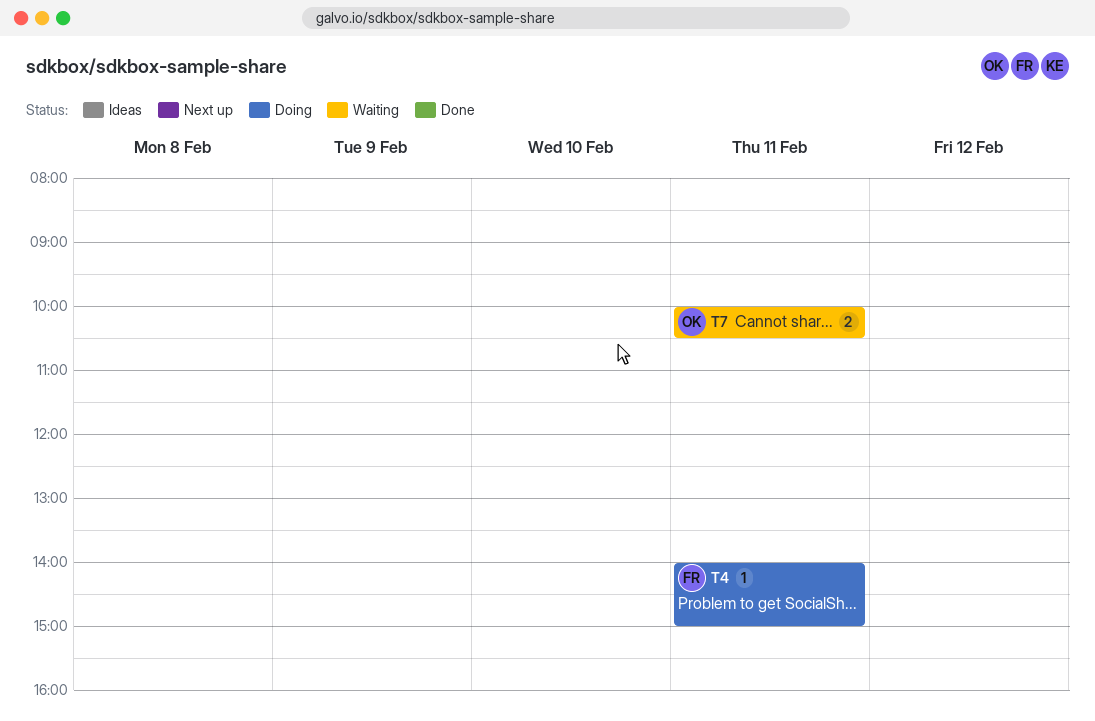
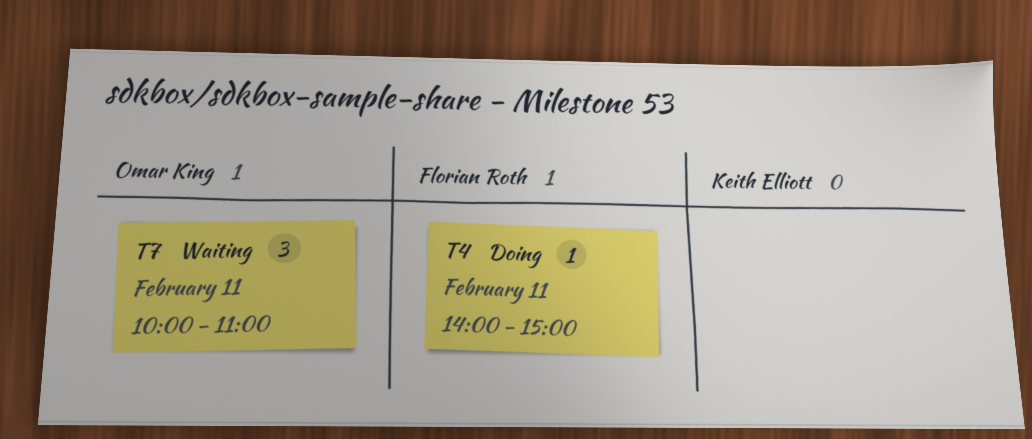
T7, estimate: 2 -> 3
T7, ends: 10:30 -> 11:00

